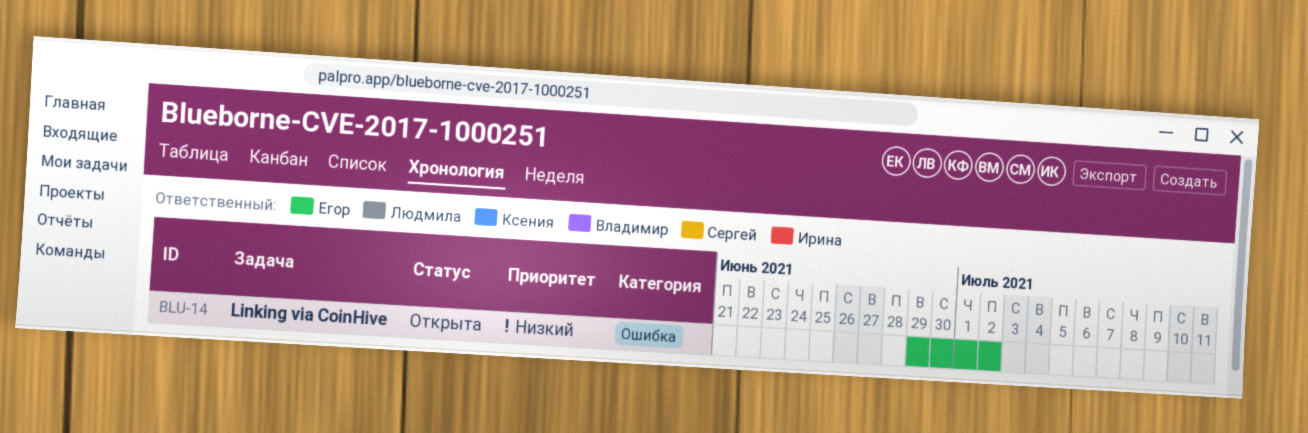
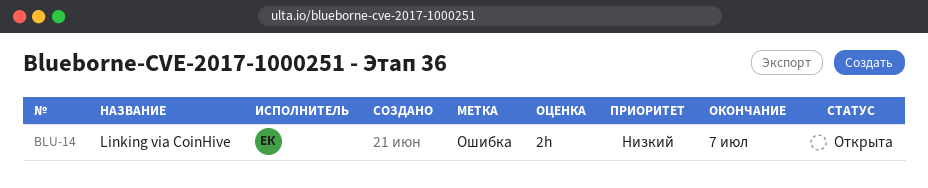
BLU-14, due: Jul 2 -> Jul 7

